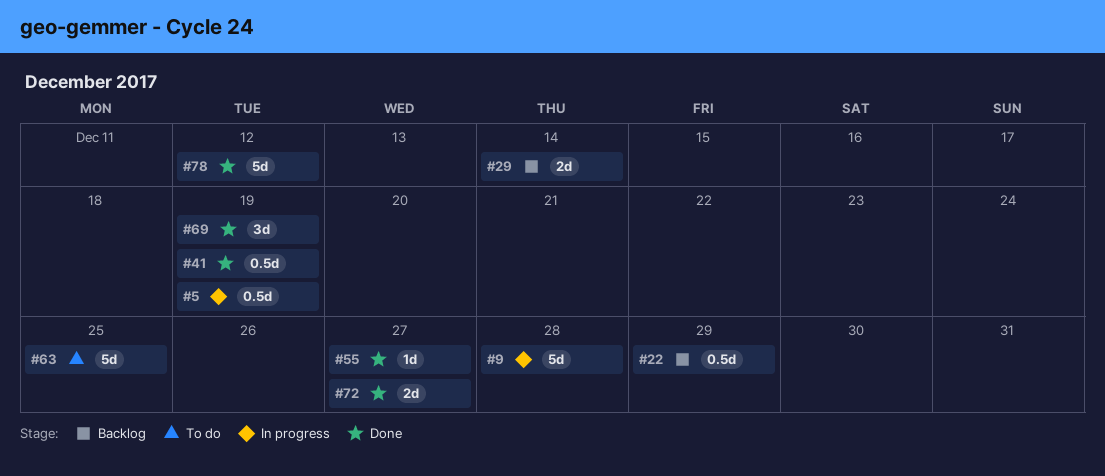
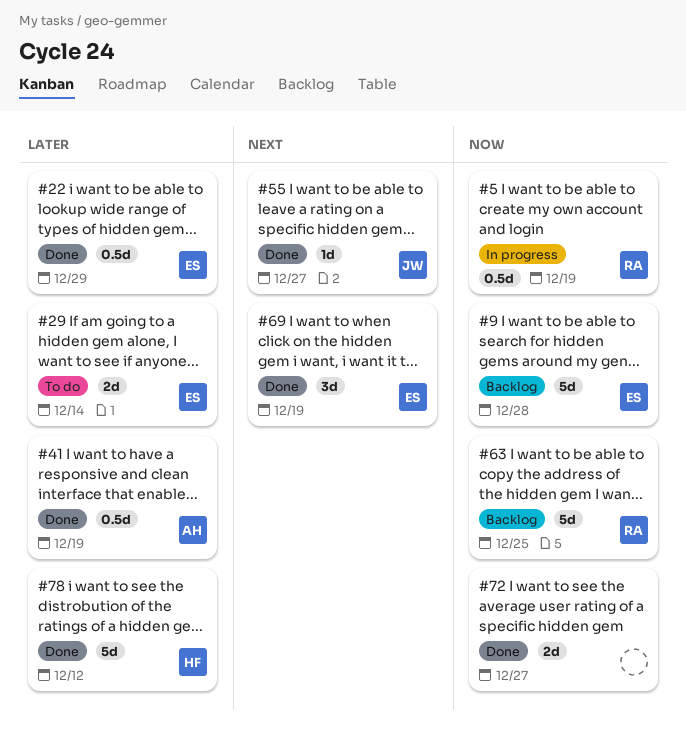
#9, status: In progress -> Backlog
#22, status: Backlog -> Done
#29, status: Backlog -> To do
#63, status: To do -> Backlog

